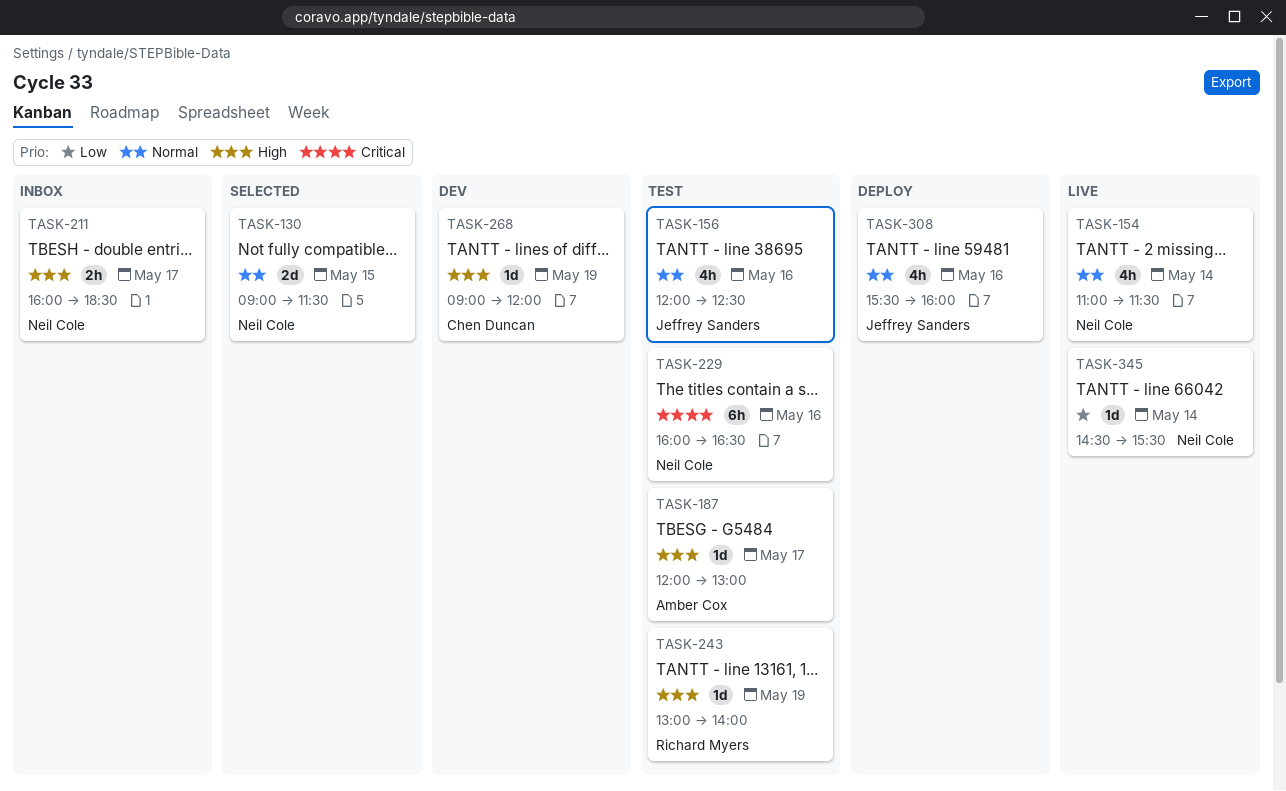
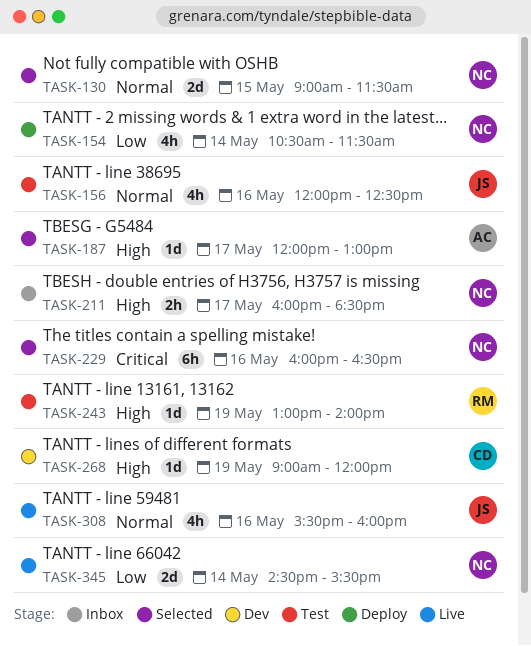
TASK-154, status: Live -> Deploy
TASK-154, priority: Normal -> Low
TASK-154, begins: 11:00 -> 10:30
TASK-187, status: Test -> Selected
TASK-229, status: Test -> Selected
TASK-308, status: Deploy -> Live
TASK-345, estimate: 1d -> 2d

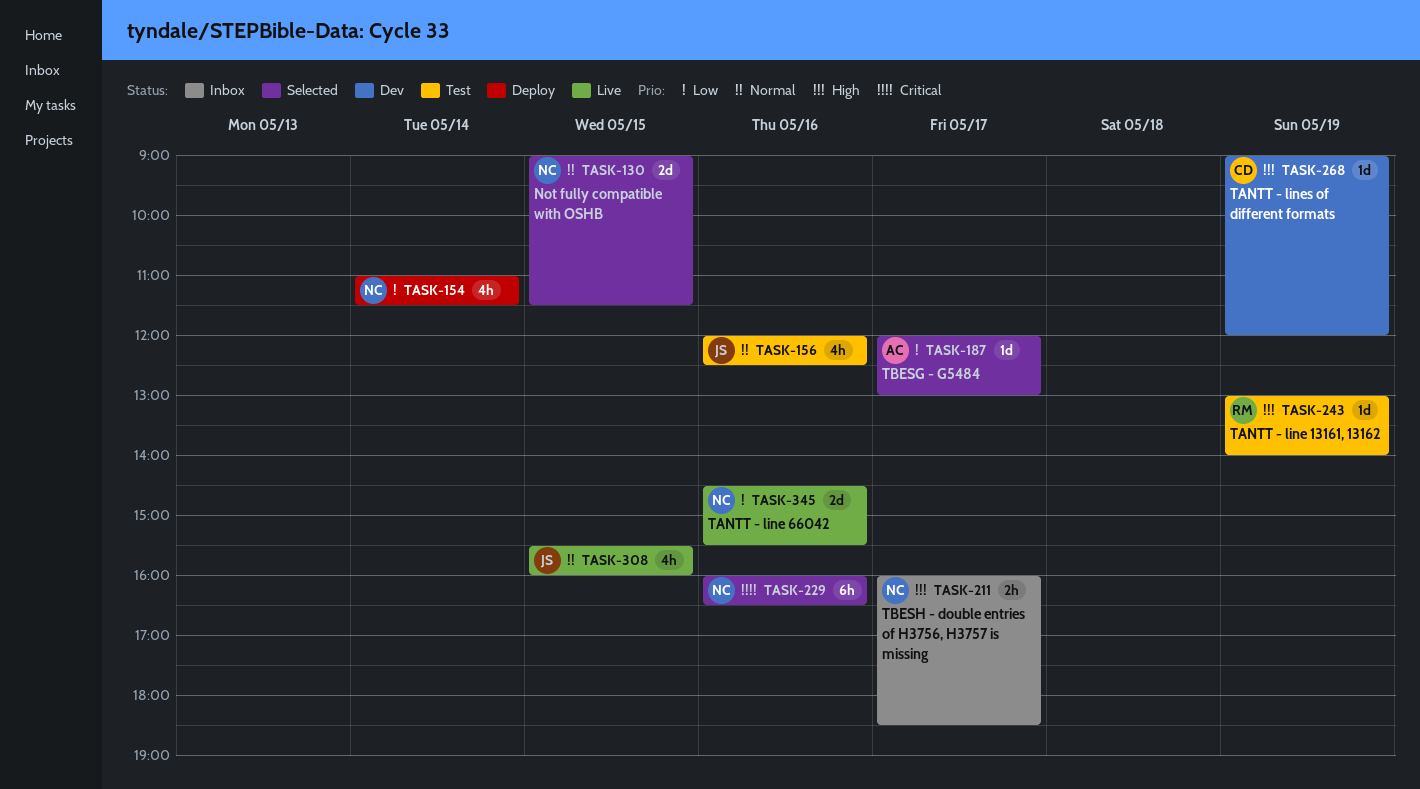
TASK-154, begins: 10:30 -> 11:00
TASK-187, priority: High -> Low
TASK-308, day: May 16 -> May 15
TASK-345, day: May 14 -> May 16

